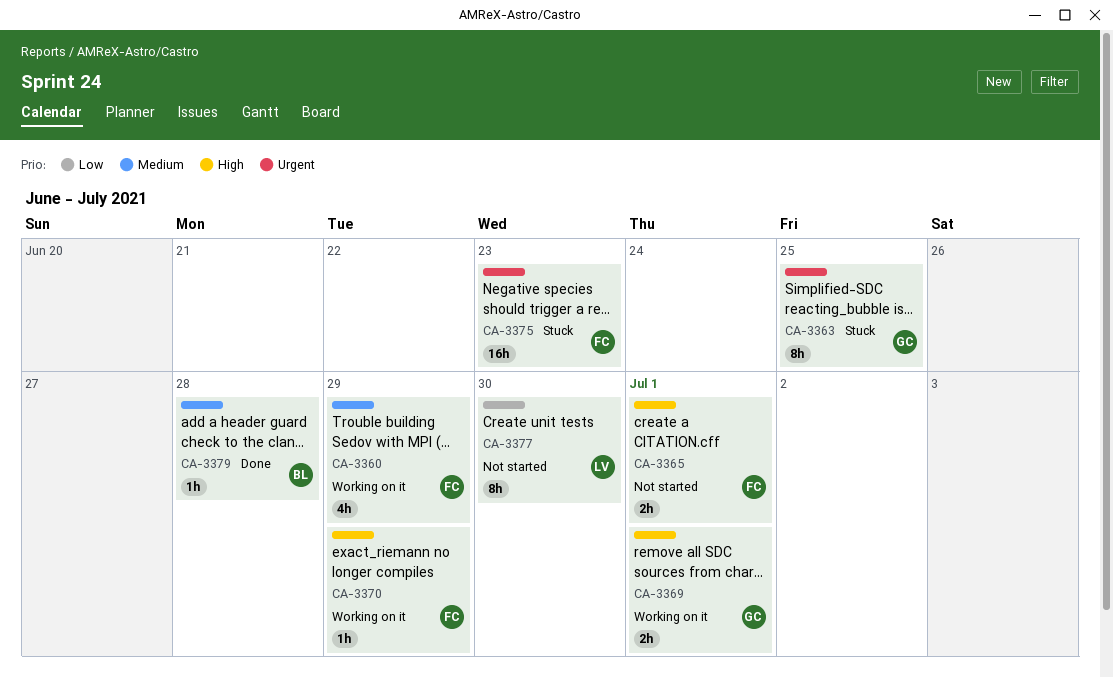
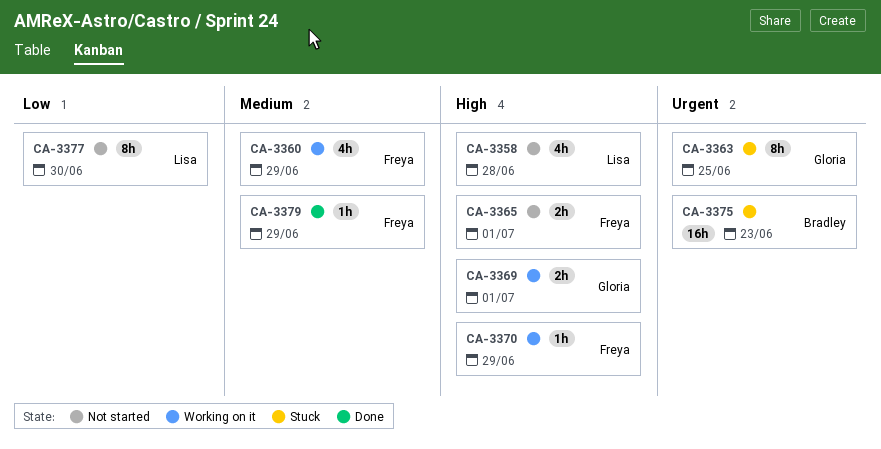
CA-3358: none -> present
CA-3375, owner: Freya -> Bradley
CA-3379, owner: Bradley -> Freya
CA-3379, due: Jun 28 -> Jun 29

